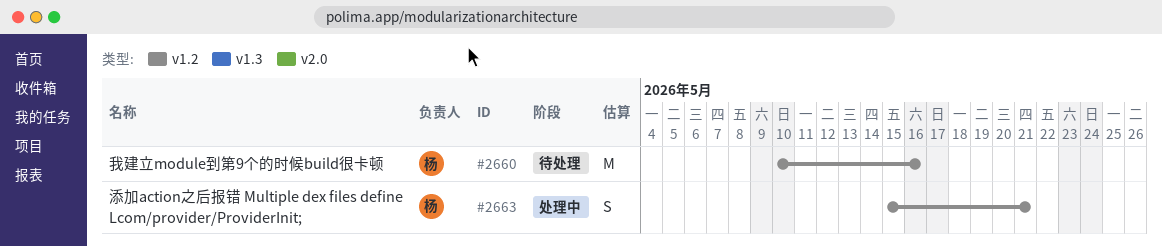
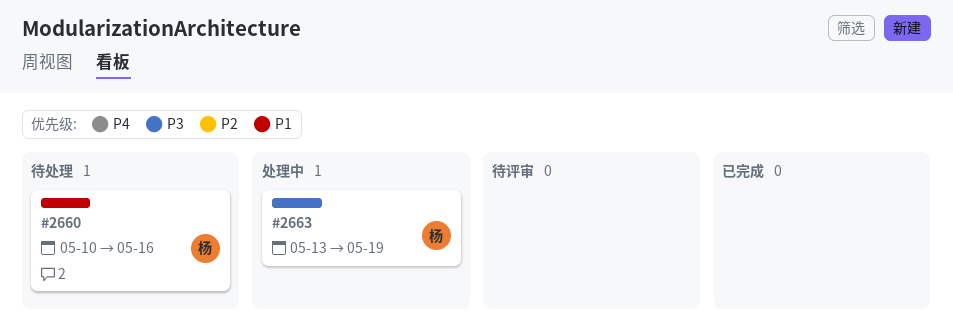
#2663, start: May 15 -> May 13
#2663, due: May 21 -> May 19

